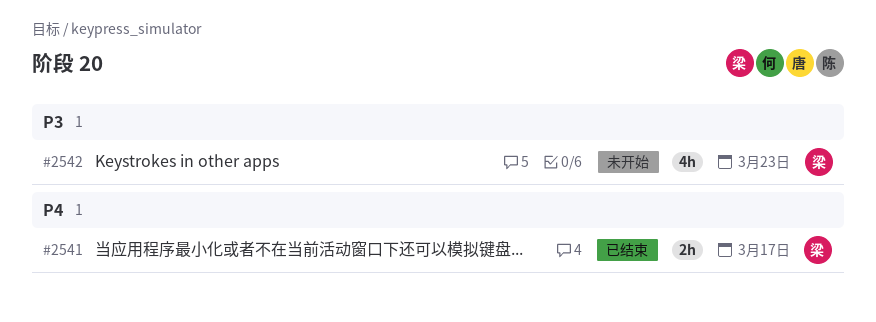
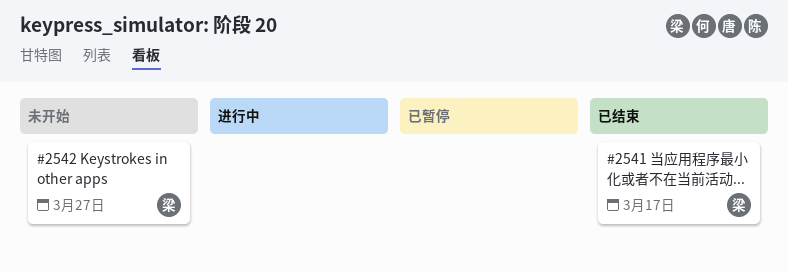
#2542, due: Mar 23 -> Mar 27

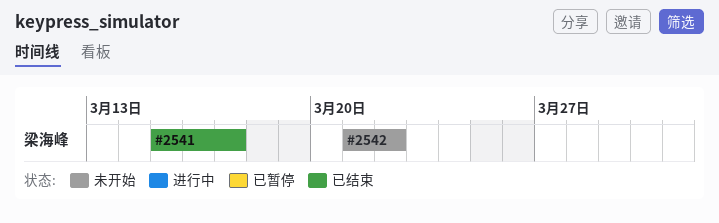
#2542, due: Mar 27 -> Mar 22

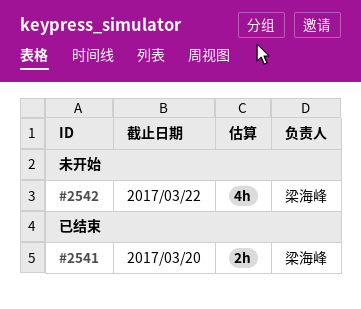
#2541, due: Mar 17 -> Mar 20

